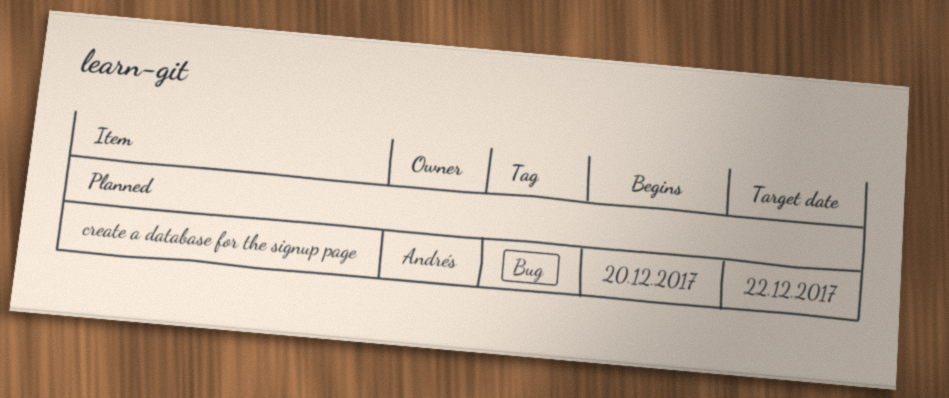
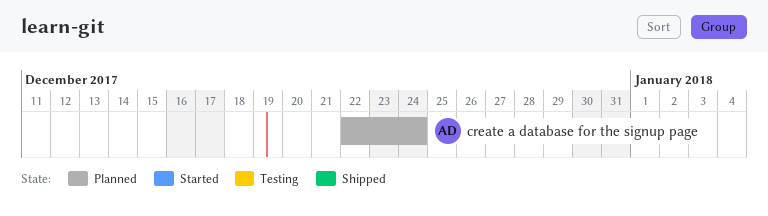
create a database for the signup page, start: Dec 20 -> Dec 22
create a database for the signup page, due: Dec 22 -> Dec 24

